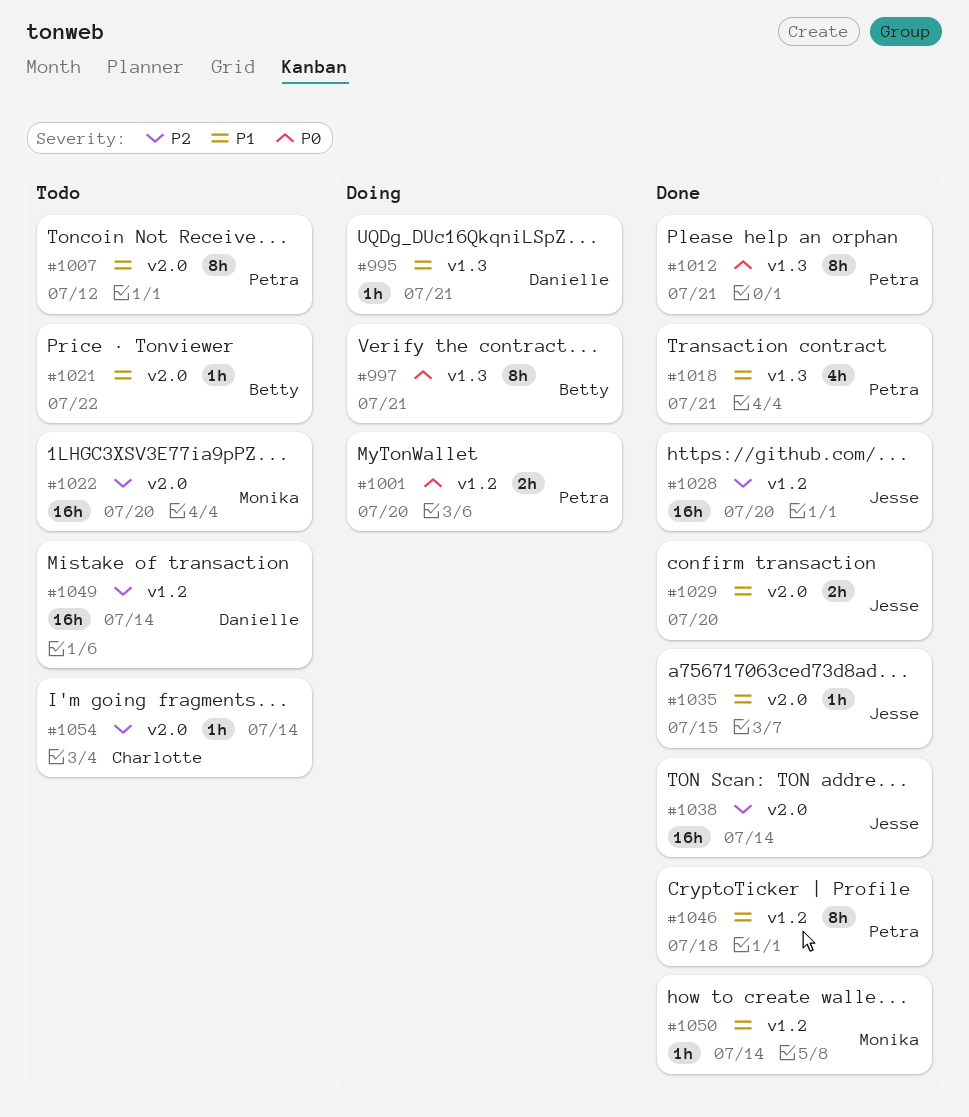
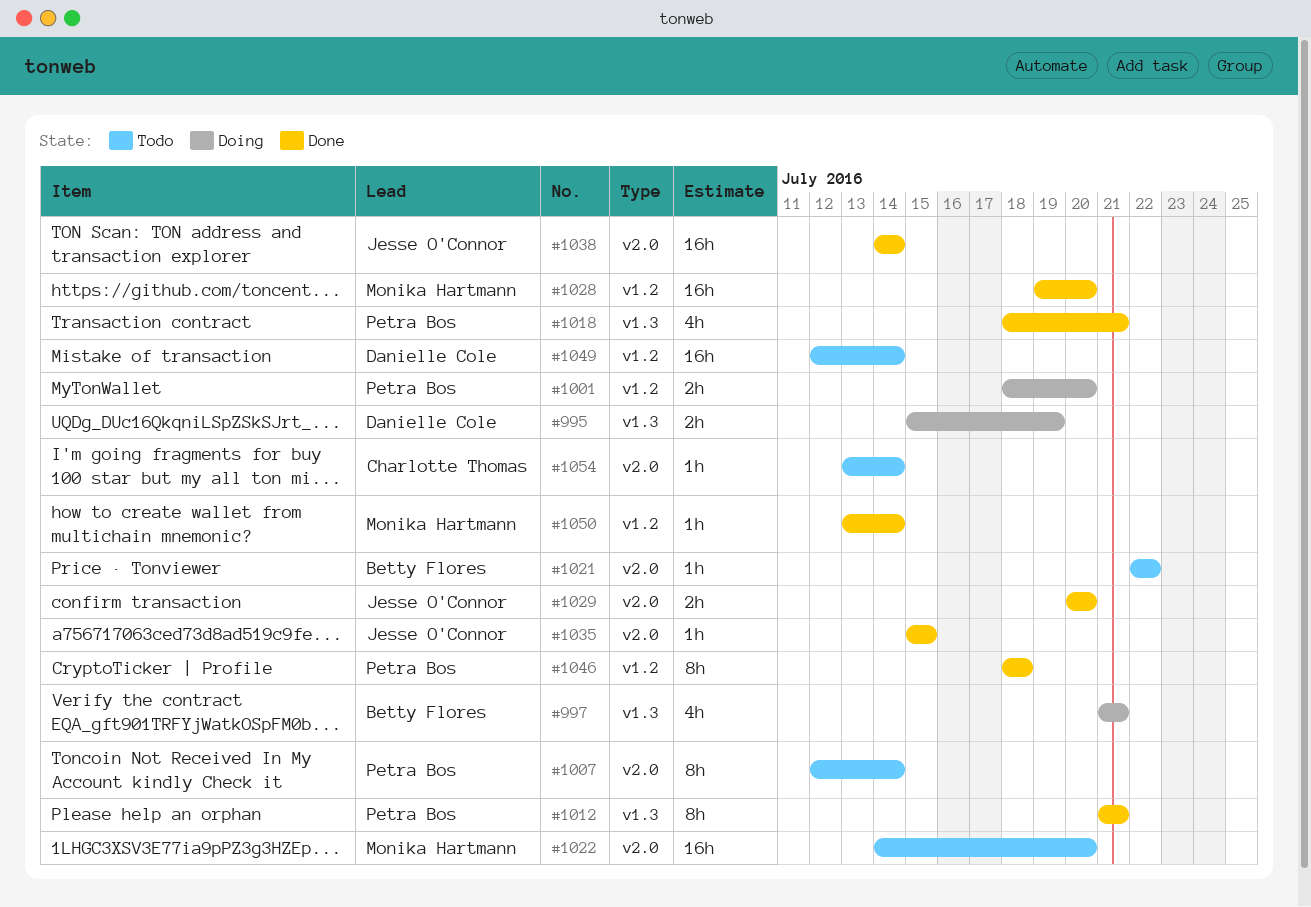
#995, estimate: 1h -> 2h
#995, due: Jul 21 -> Jul 19
#997, estimate: 8h -> 4h
#1007, due: Jul 12 -> Jul 14
#1028, owner: Jesse O'Connor -> Monika Hartmann

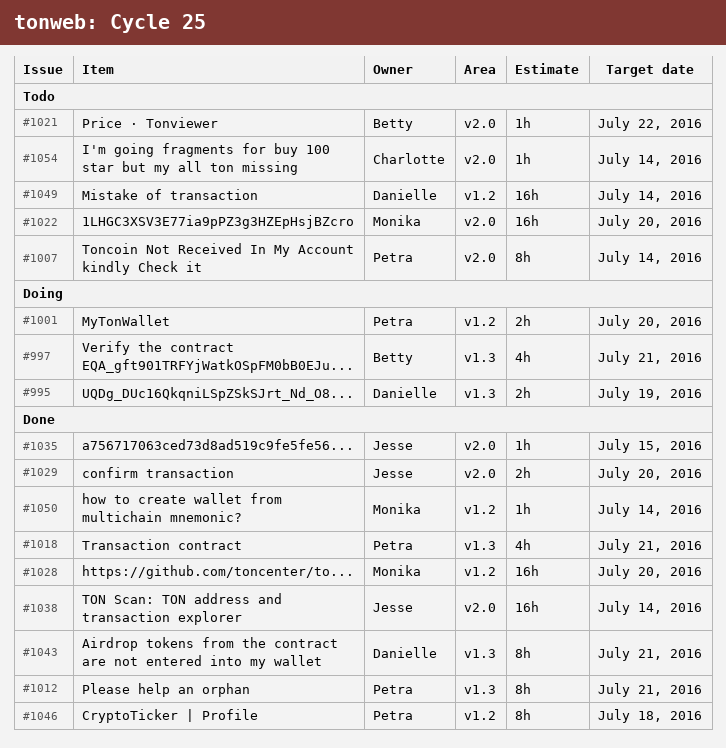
#1043: none -> present

